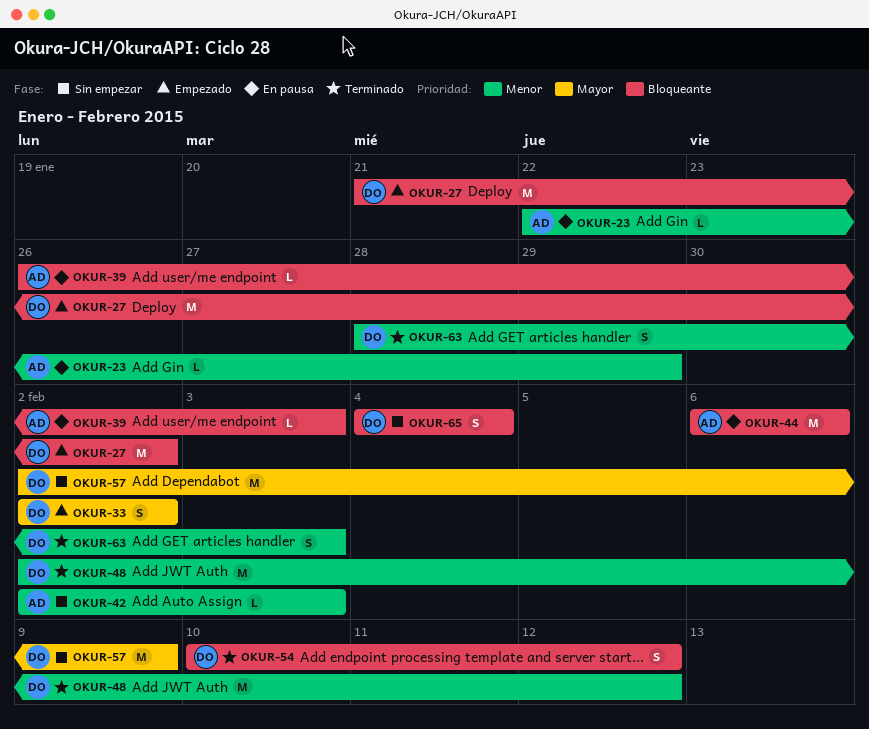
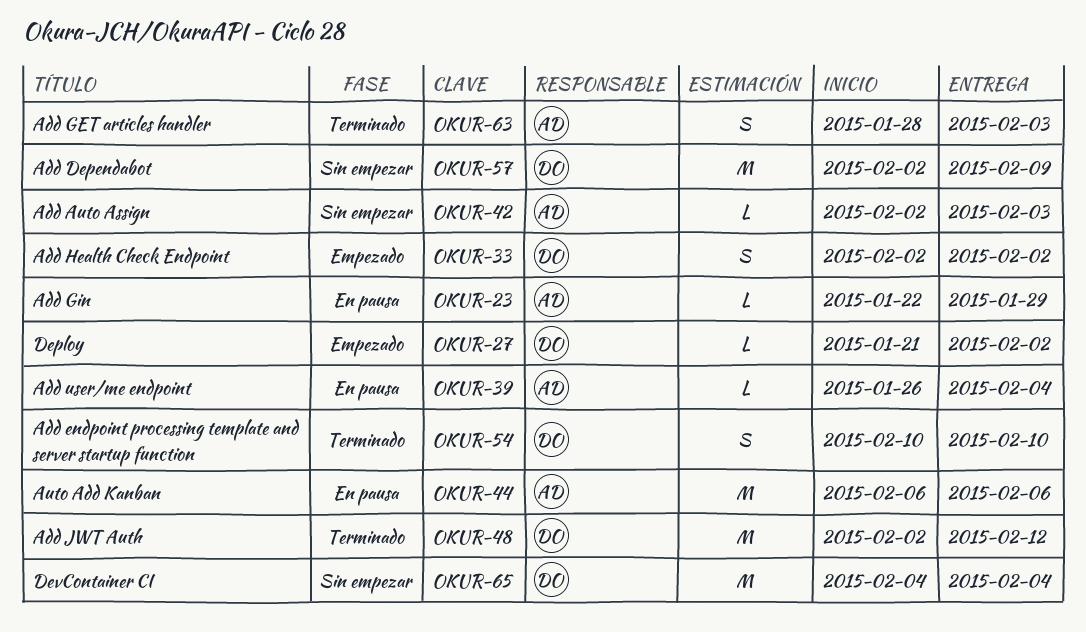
OKUR-27, estimate: M -> L
OKUR-39, due: Feb 3 -> Feb 4
OKUR-54, due: Feb 12 -> Feb 10
OKUR-63, owner: DO -> AD
OKUR-65, estimate: S -> M

